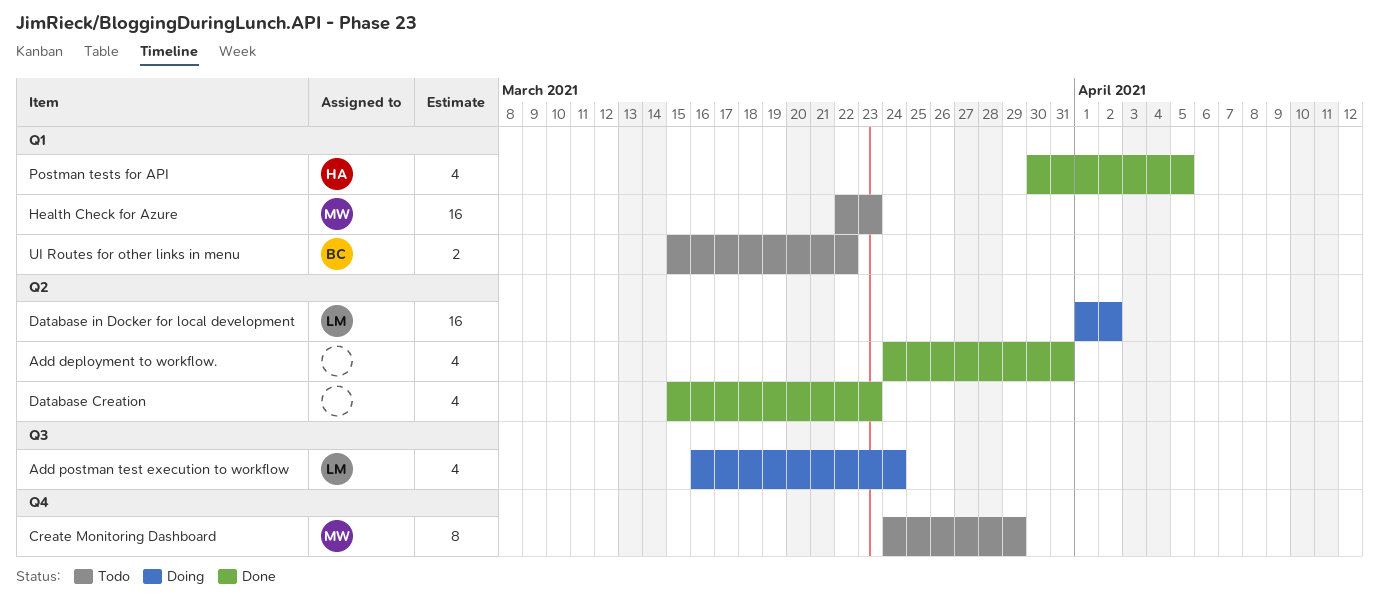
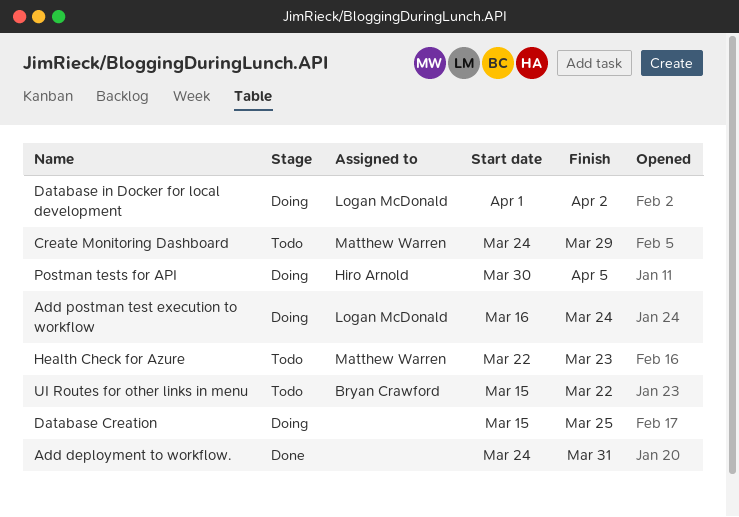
Database Creation, status: Done -> Doing
Database Creation, due: Mar 23 -> Mar 25
Postman tests for API, status: Done -> Doing

